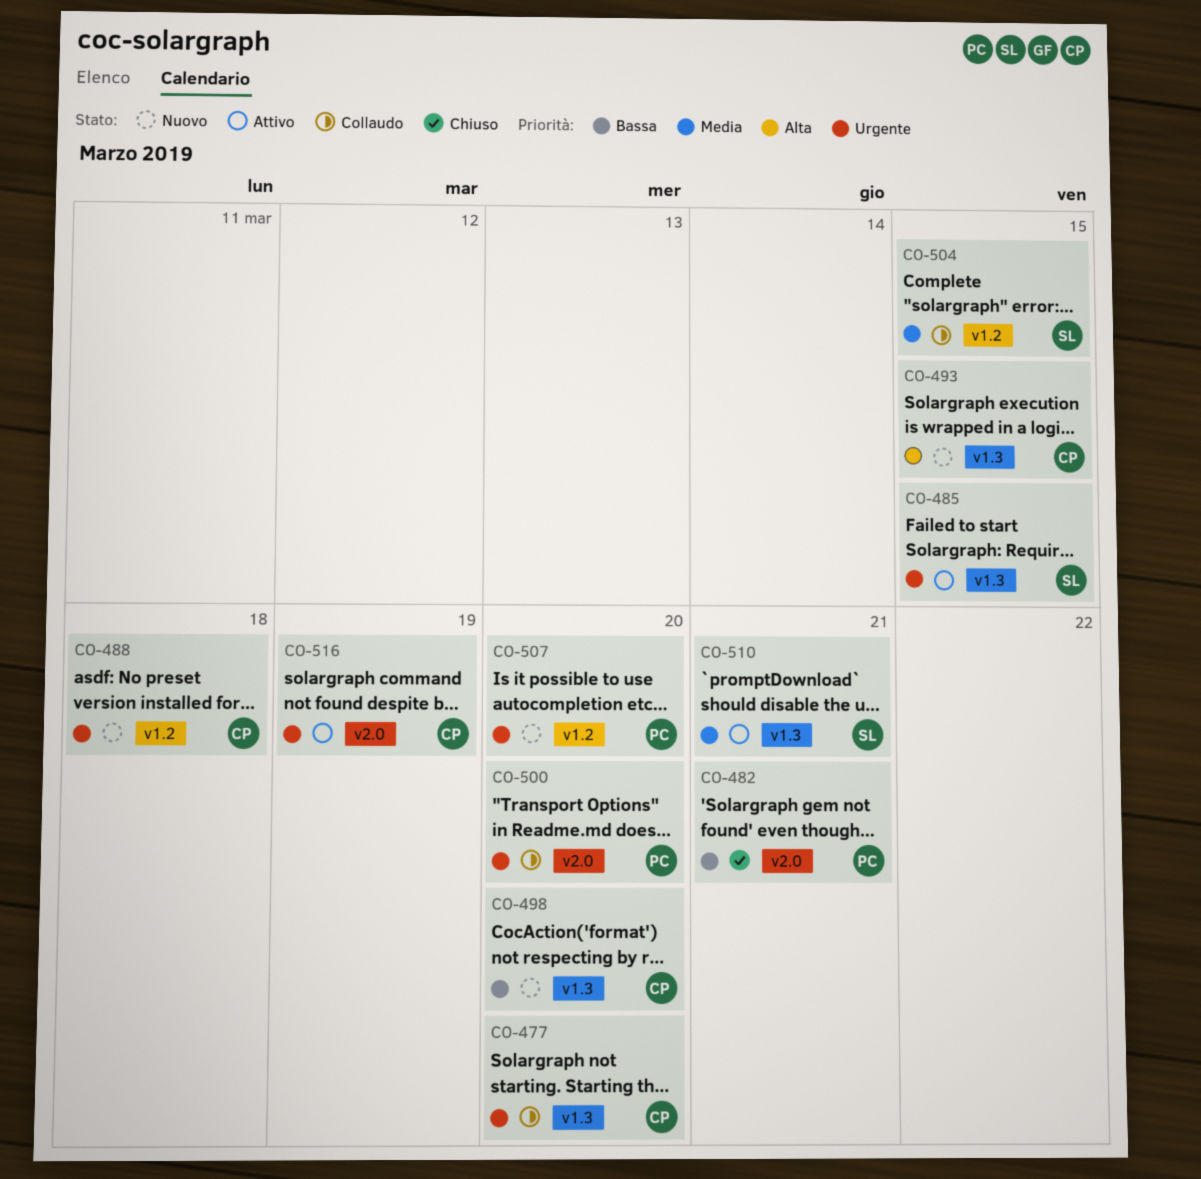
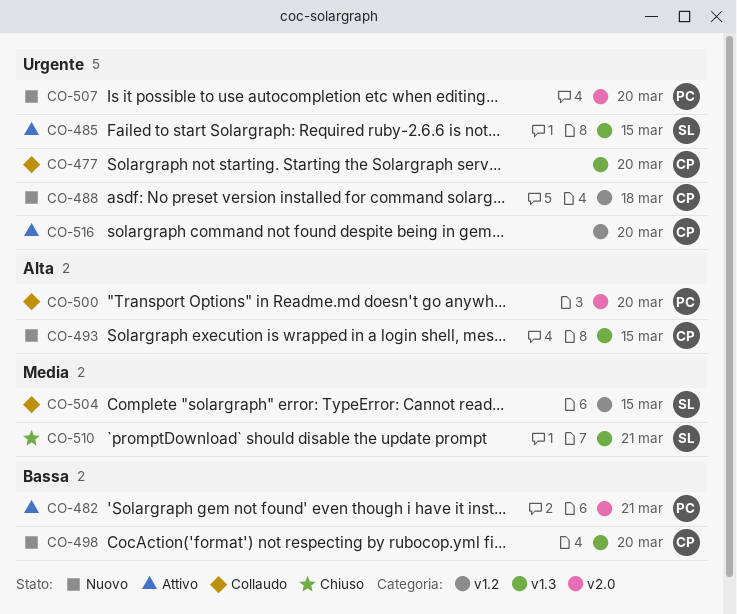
CO-482, status: Chiuso -> Attivo
CO-500, priority: Urgente -> Alta
CO-507, label: v1.2 -> v2.0
CO-510, status: Attivo -> Chiuso
CO-516, label: v2.0 -> v1.2
CO-516, due: Mar 19 -> Mar 20

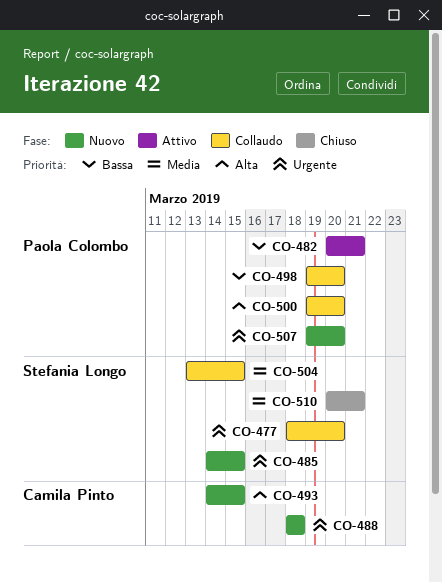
CO-477, owner: Camila Pinto -> Stefania Longo
CO-485, status: Attivo -> Nuovo
CO-498, status: Nuovo -> Collaudo
CO-498, owner: Camila Pinto -> Paola Colombo
CO-516: present -> none

